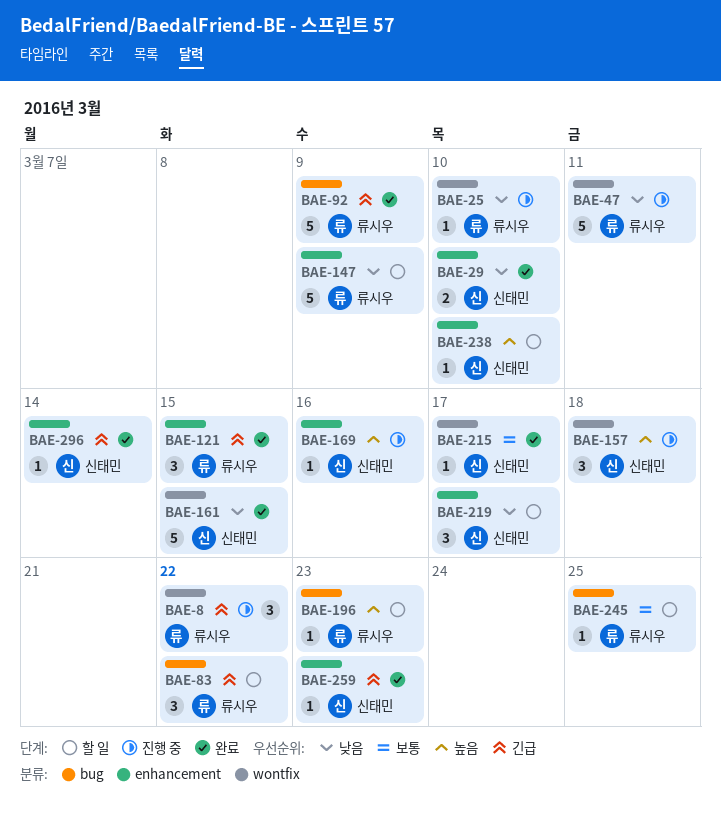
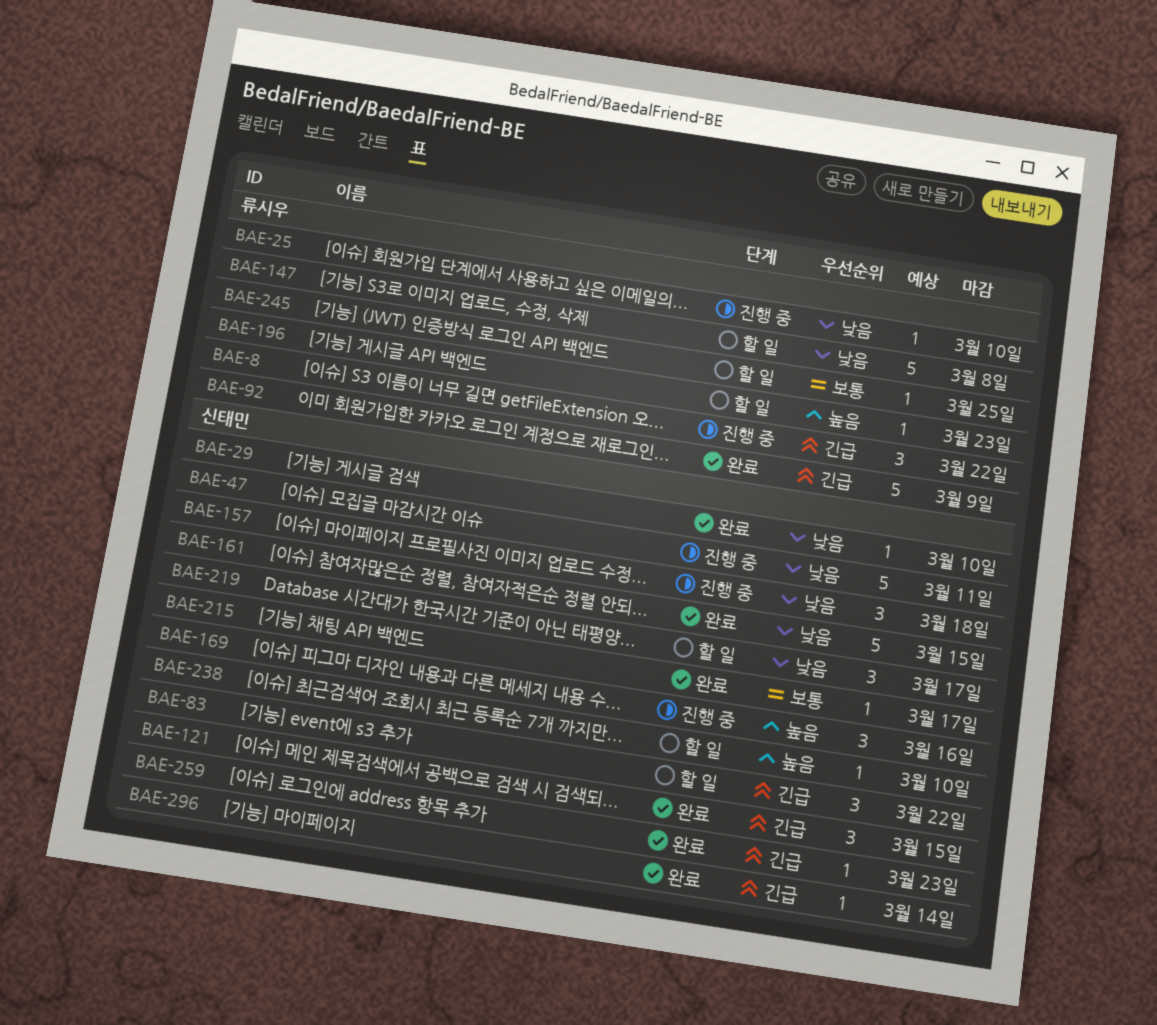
BAE-29, estimate: 2 -> 1
BAE-47, owner: 류시우 -> 신태민
BAE-83, owner: 류시우 -> 신태민
BAE-121, owner: 류시우 -> 신태민
BAE-147, due: Mar 9 -> Mar 8
BAE-157, priority: 높음 -> 낮음
BAE-169, estimate: 1 -> 3

